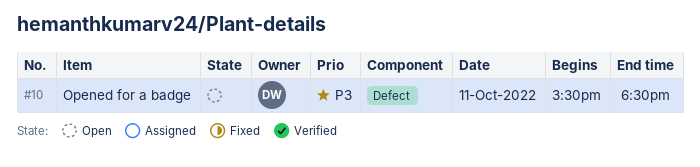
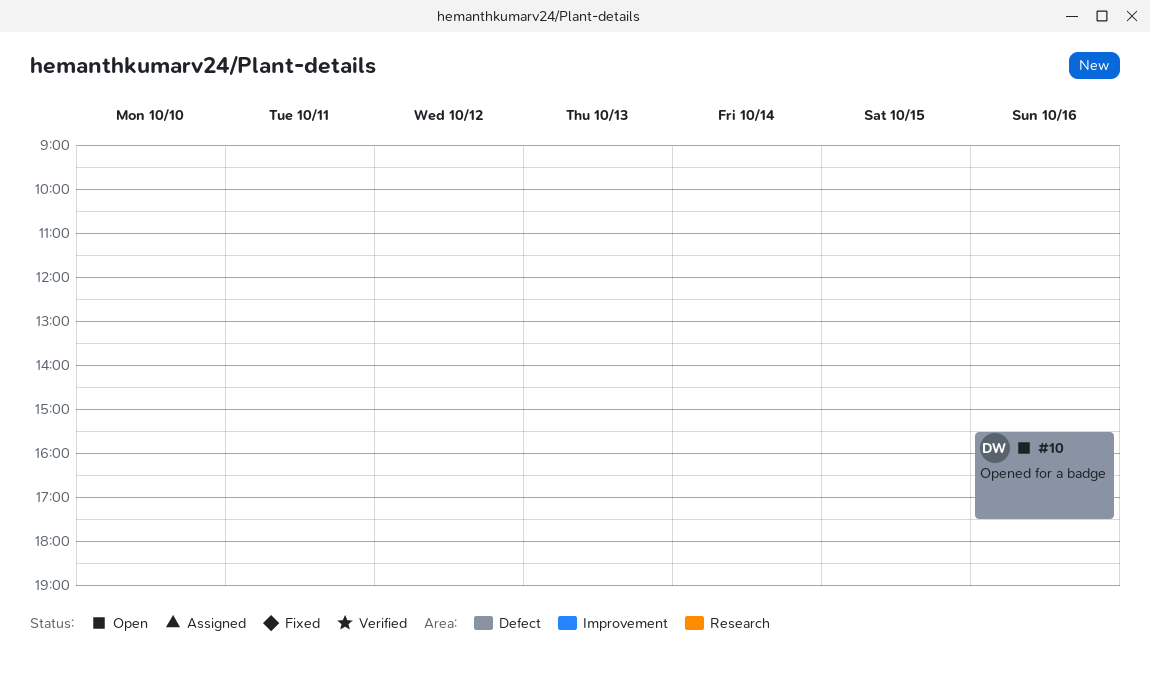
#10, day: Oct 11 -> Oct 16
#10, ends: 18:30 -> 17:30

